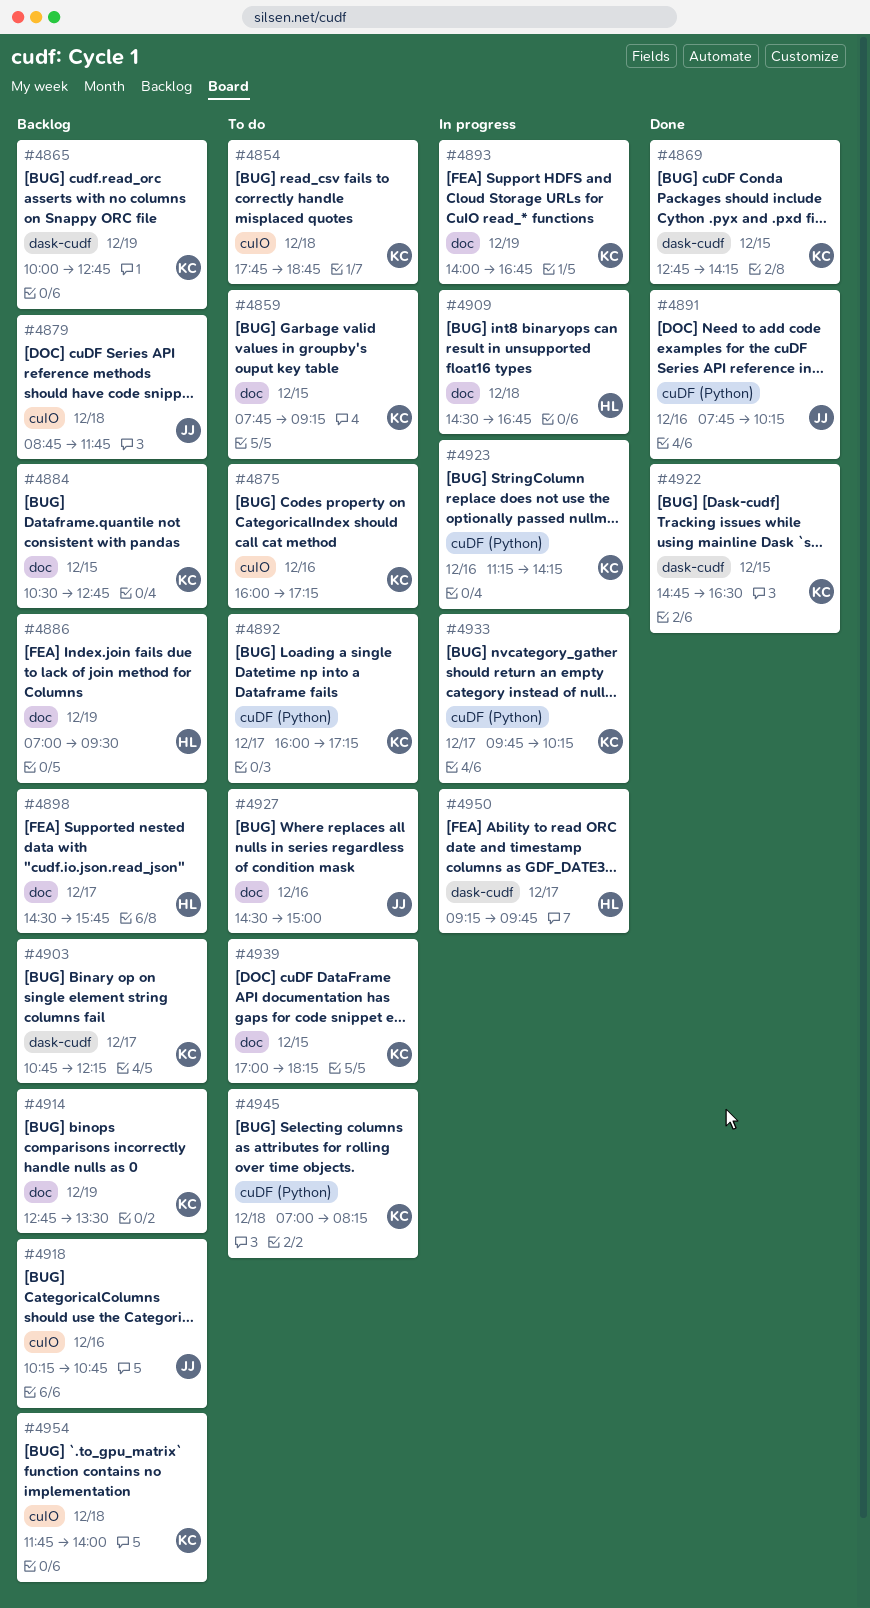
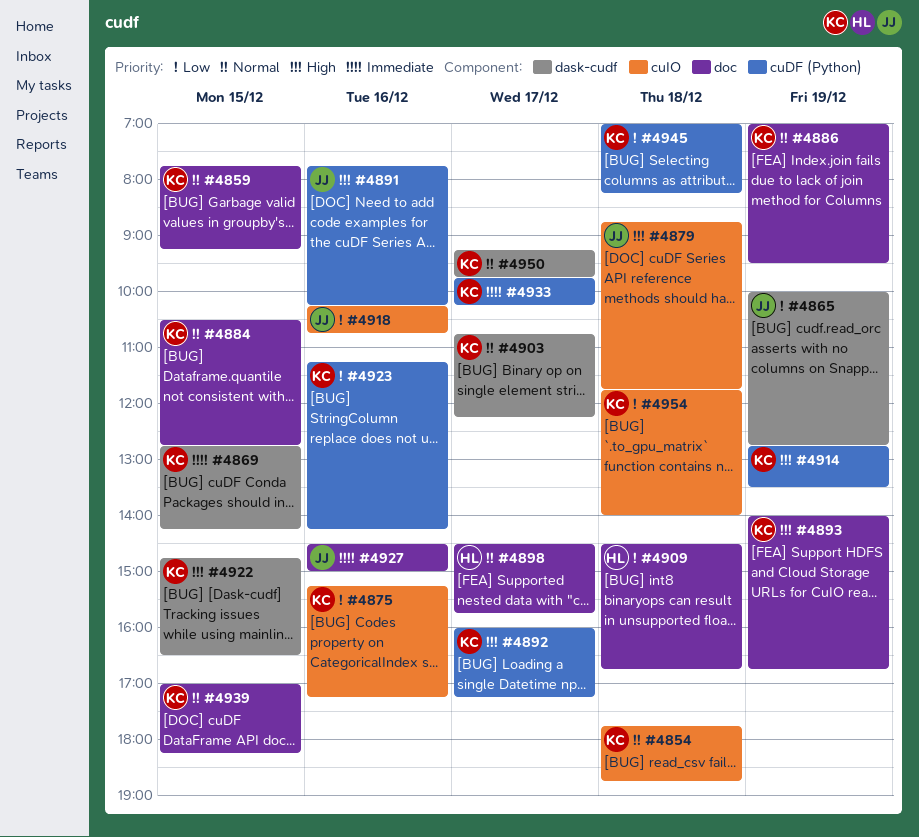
#4865, owner: KC -> JJ
#4875, begins: 16:00 -> 15:15
#4886, owner: HL -> KC
#4914, label: doc -> cuDF (Python)
#4950, owner: HL -> KC

